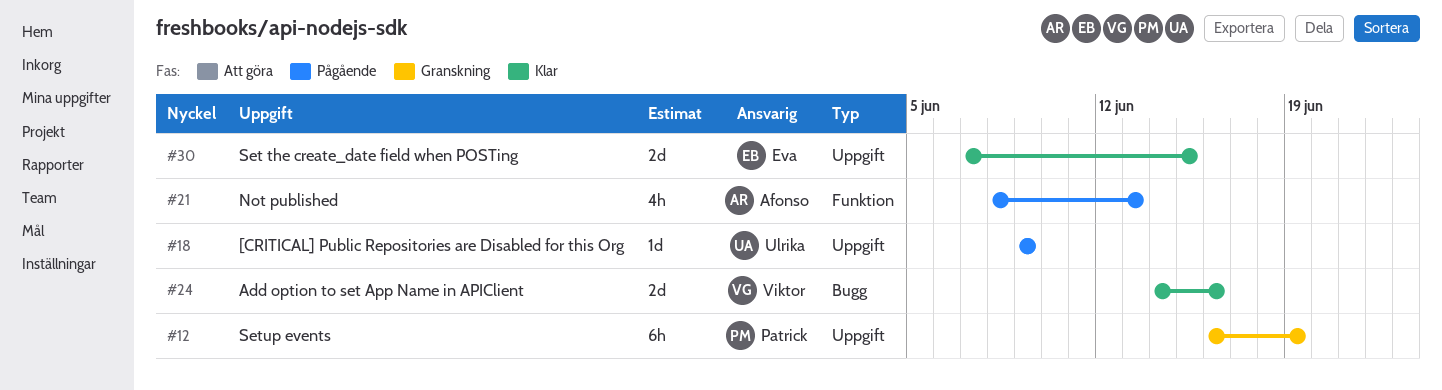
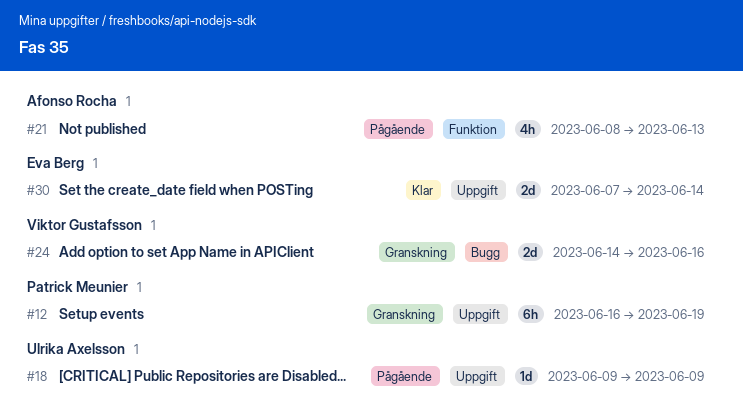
#24, status: Klar -> Granskning
#30, due: Jun 15 -> Jun 14

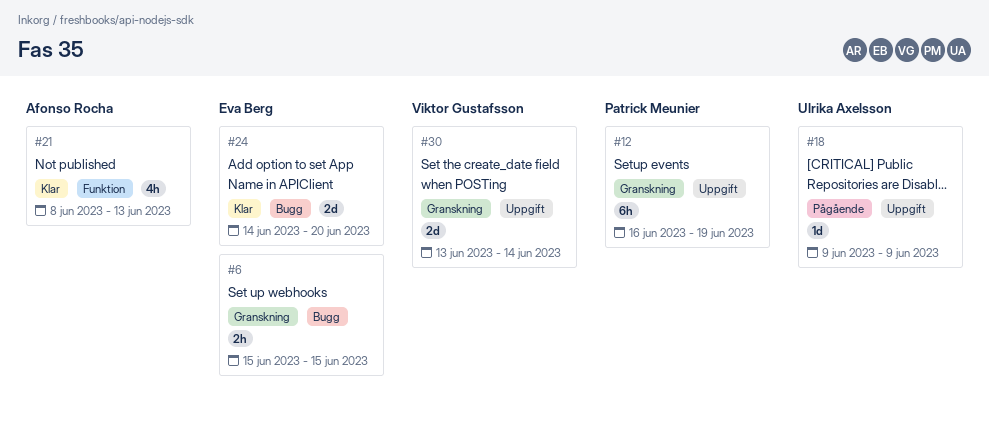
#6: none -> present
#21, status: Pågående -> Klar
#24, status: Granskning -> Klar
#24, owner: Viktor Gustafsson -> Eva Berg
#24, due: Jun 16 -> Jun 20
#30, status: Klar -> Granskning
#30, owner: Eva Berg -> Viktor Gustafsson
#30, start: Jun 7 -> Jun 13

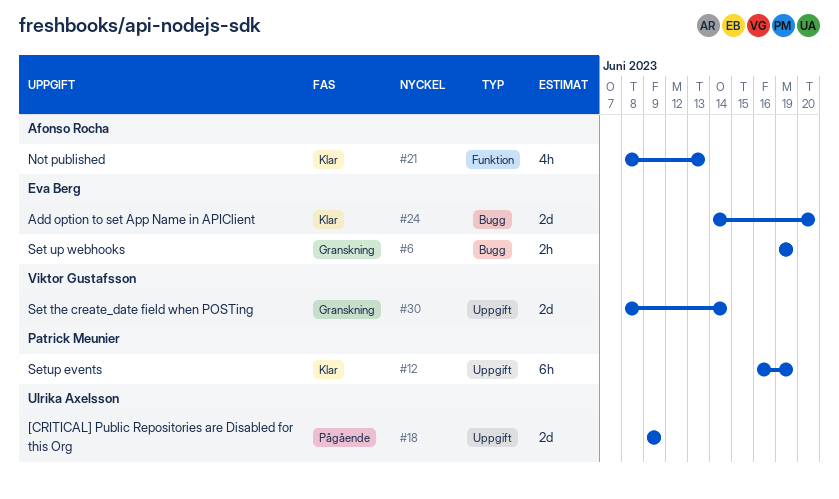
#6, start: Jun 15 -> Jun 19
#6, due: Jun 15 -> Jun 19
#12, status: Granskning -> Klar
#18, estimate: 1d -> 2d
#30, start: Jun 13 -> Jun 8

